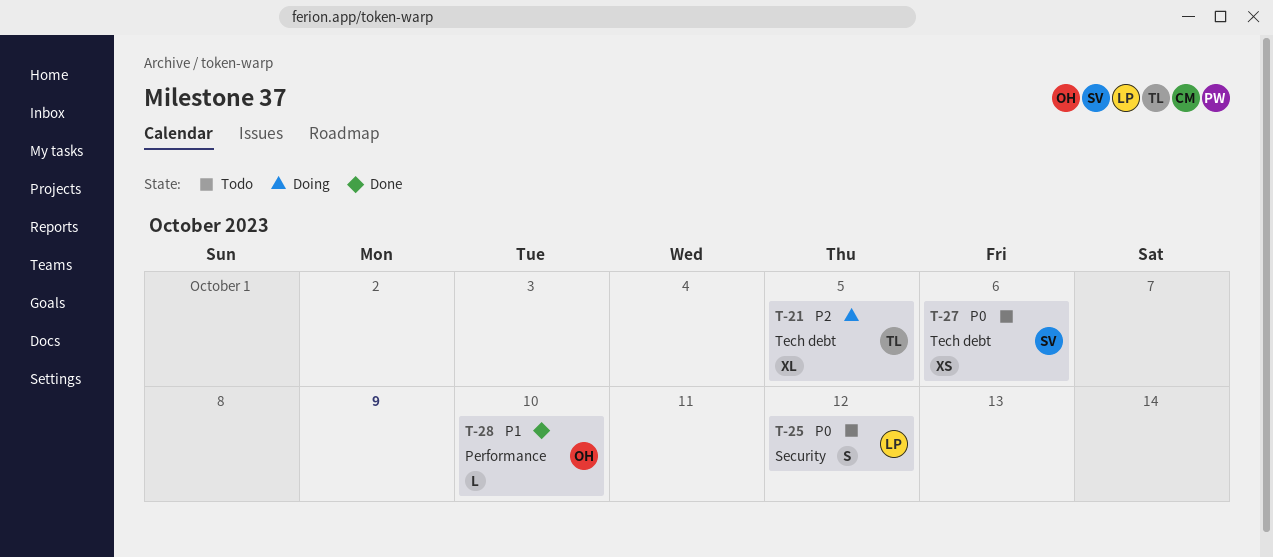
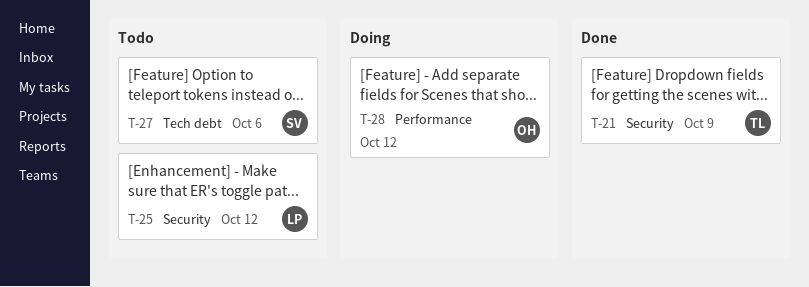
T-21, status: Doing -> Done
T-21, label: Tech debt -> Security
T-21, due: Oct 5 -> Oct 9
T-28, status: Done -> Doing
T-28, due: Oct 10 -> Oct 12

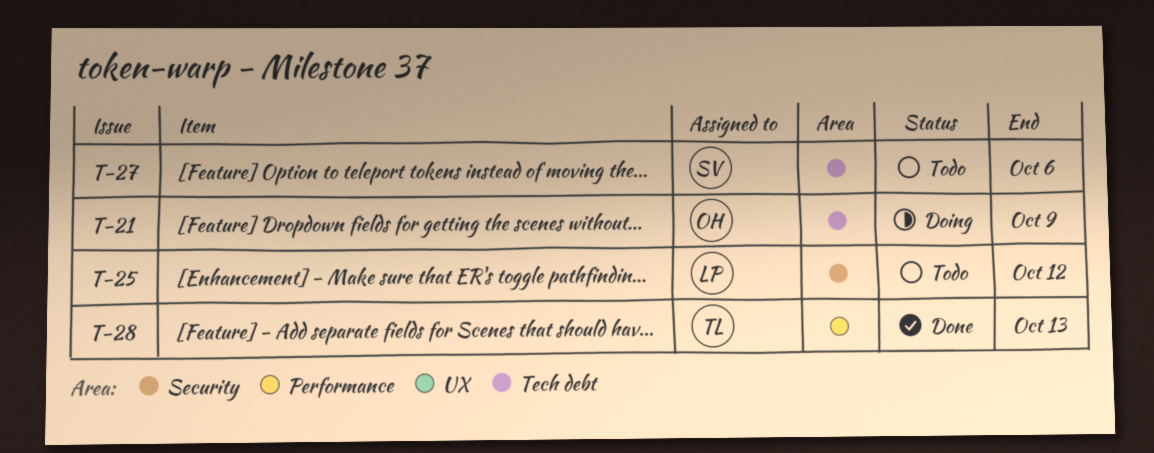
T-21, status: Done -> Doing
T-21, owner: TL -> OH
T-21, label: Security -> Tech debt
T-28, status: Doing -> Done
T-28, owner: OH -> TL
T-28, due: Oct 12 -> Oct 13

